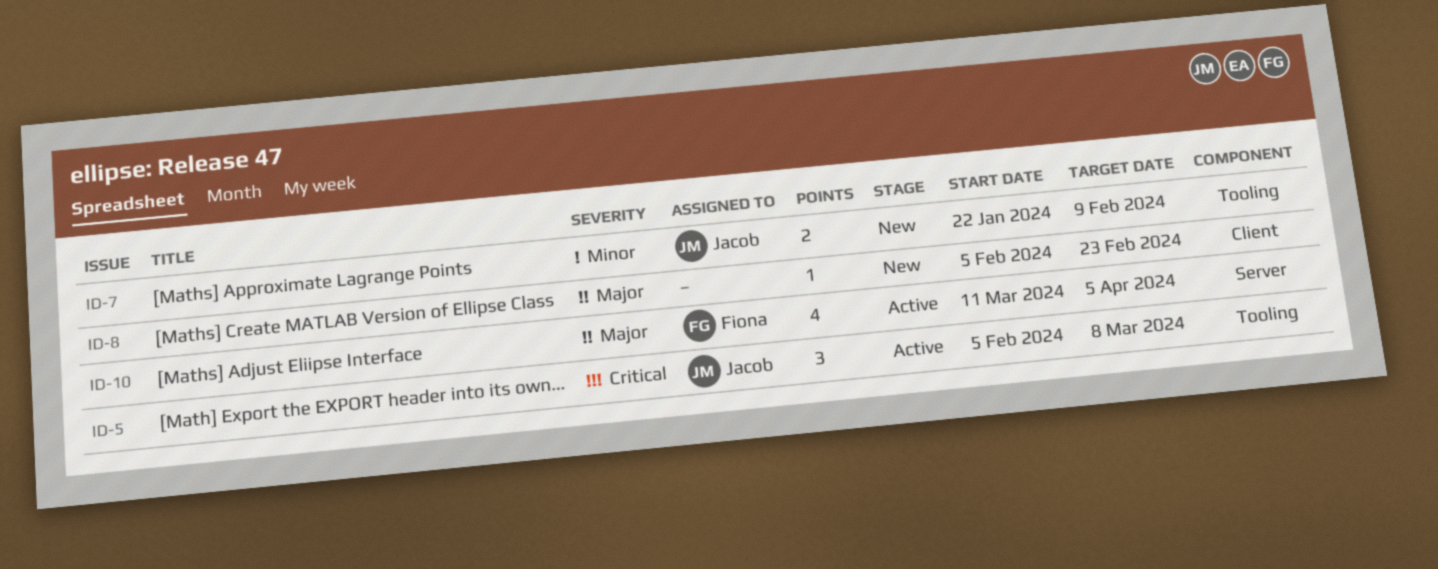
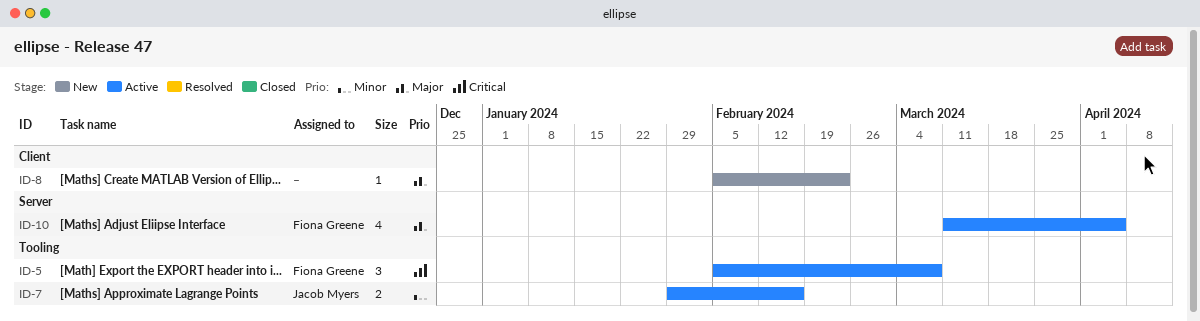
ID-5, owner: Jacob Myers -> Fiona Greene
ID-7, status: New -> Active
ID-7, start: Jan 22 -> Jan 29
ID-7, due: Feb 9 -> Feb 16

